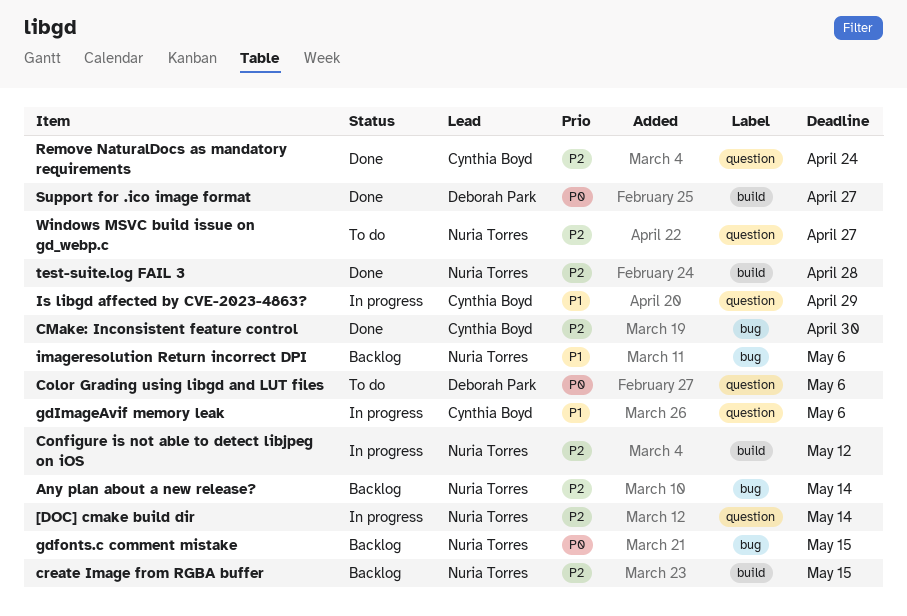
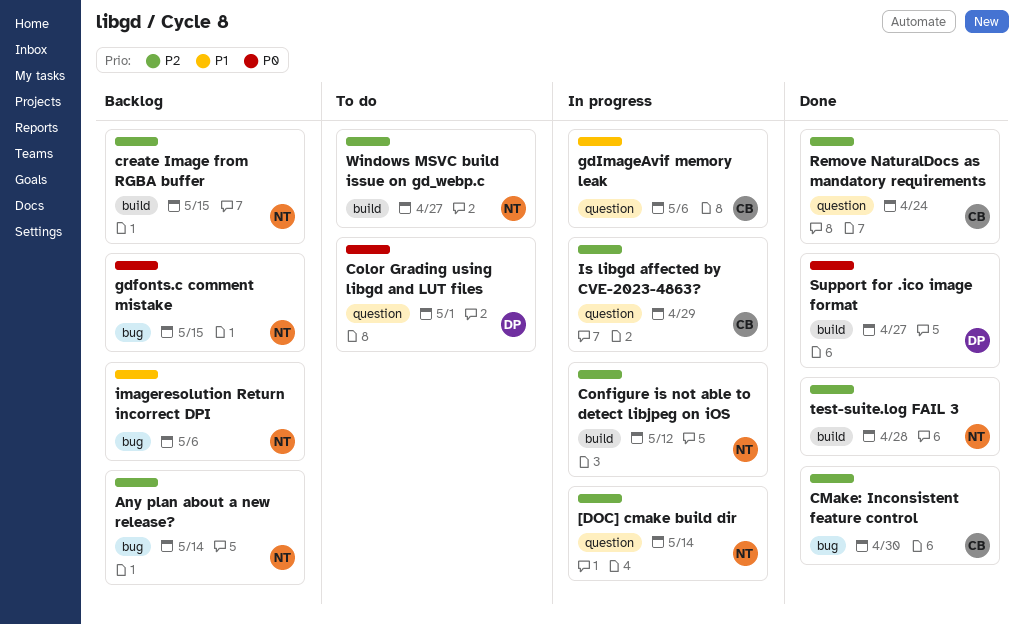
Color Grading using libgd and LUT files, due: May 6 -> May 1
Is libgd affected by CVE-2023-4863?, priority: P1 -> P2
Windows MSVC build issue on gd_webp.c, label: question -> build

